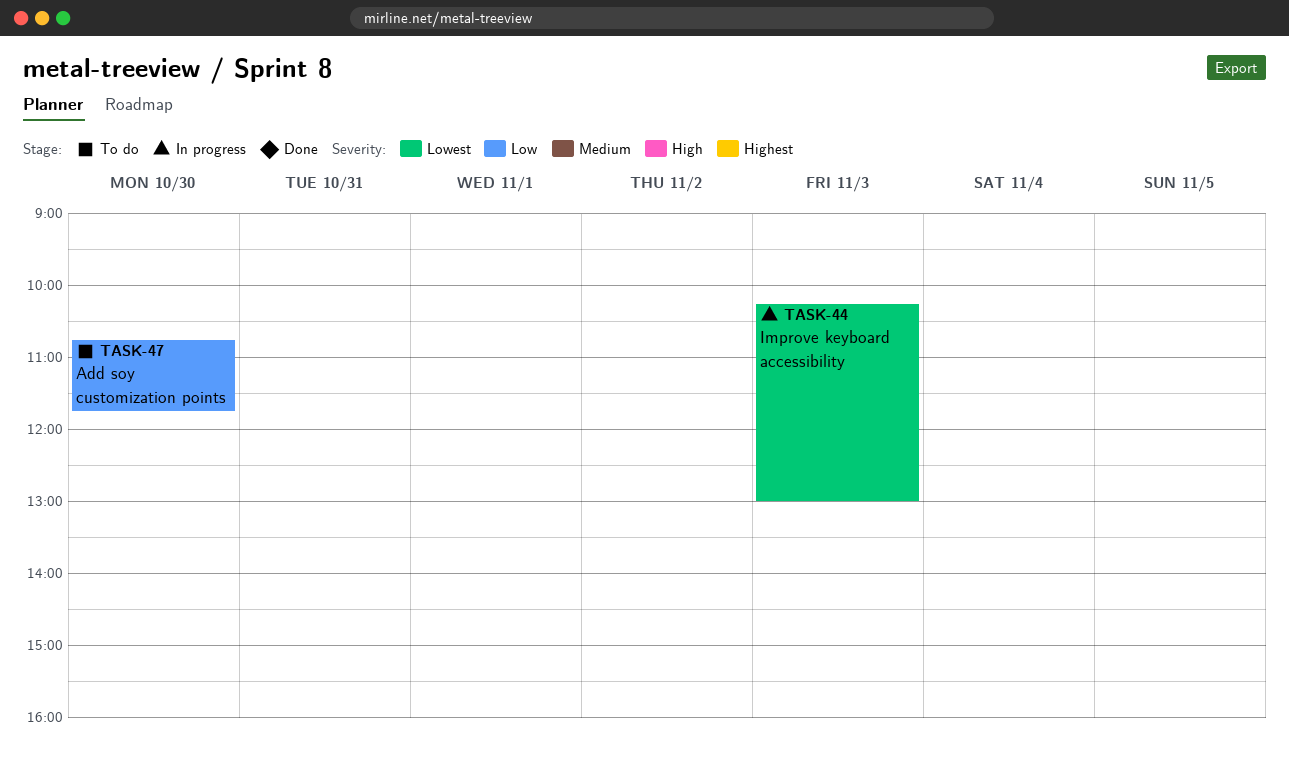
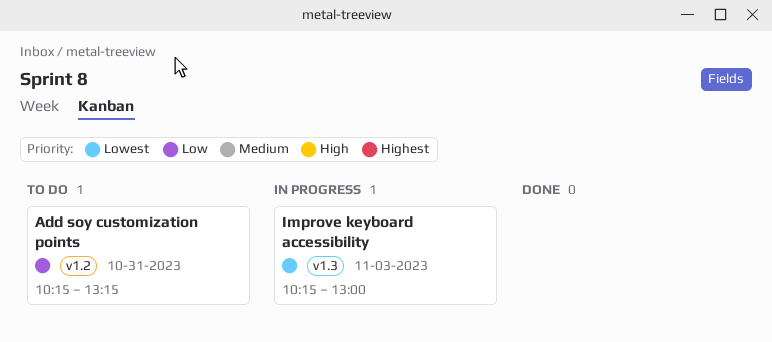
Add soy customization points, day: Oct 30 -> Oct 31
Add soy customization points, begins: 10:45 -> 10:15
Add soy customization points, ends: 11:45 -> 13:15

